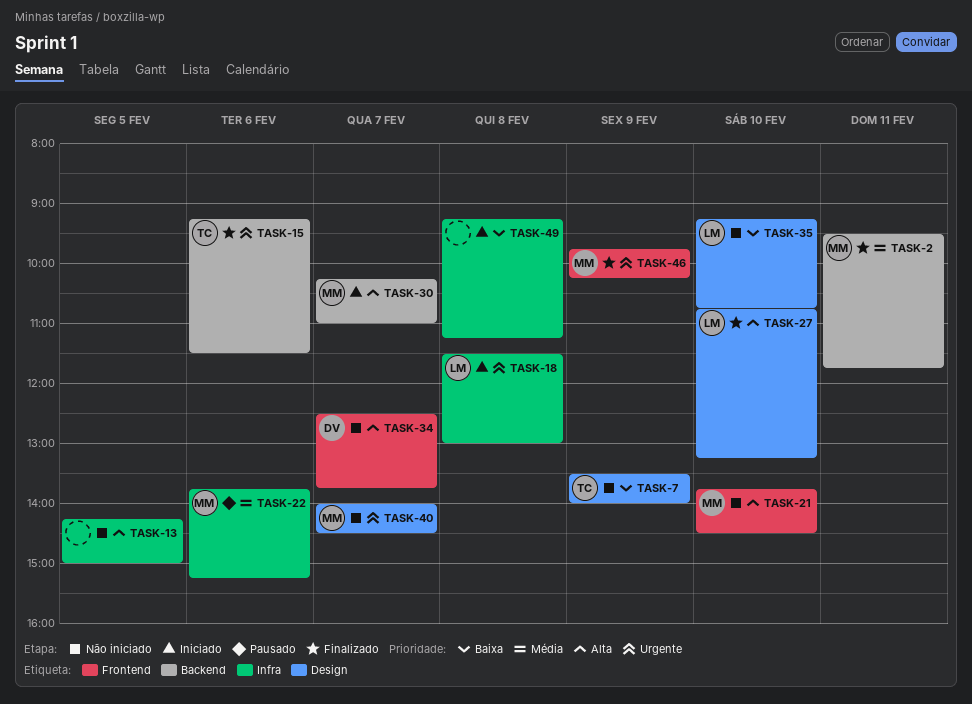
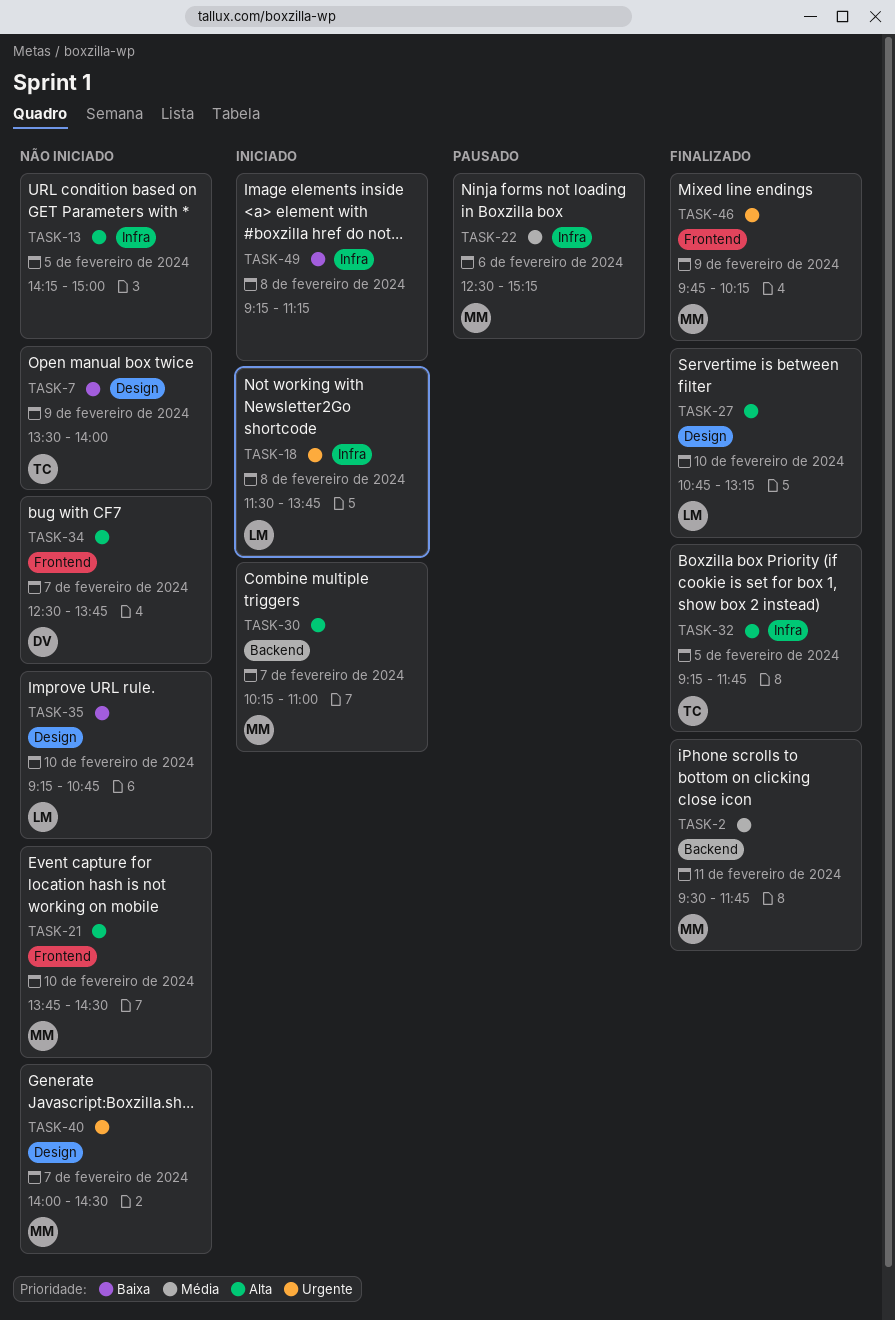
TASK-15: present -> none
TASK-18, ends: 13:00 -> 13:45
TASK-22, begins: 13:45 -> 12:30
TASK-32: none -> present

